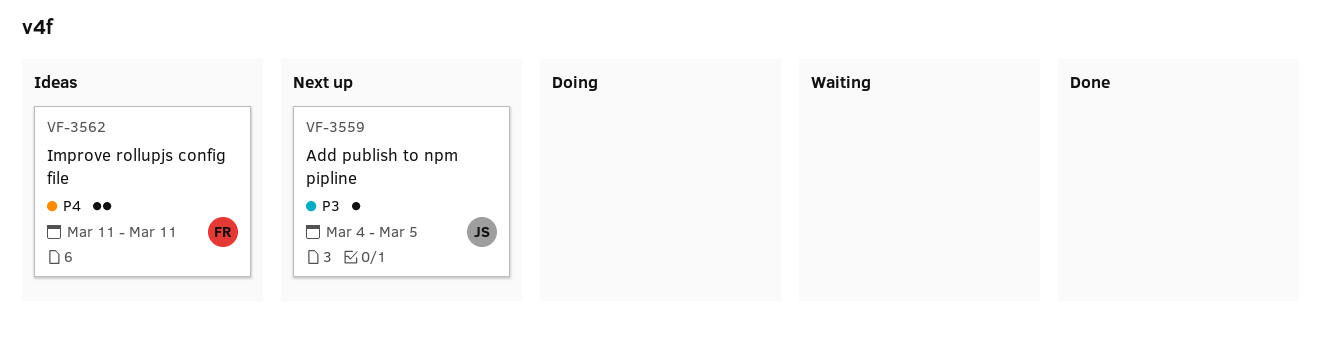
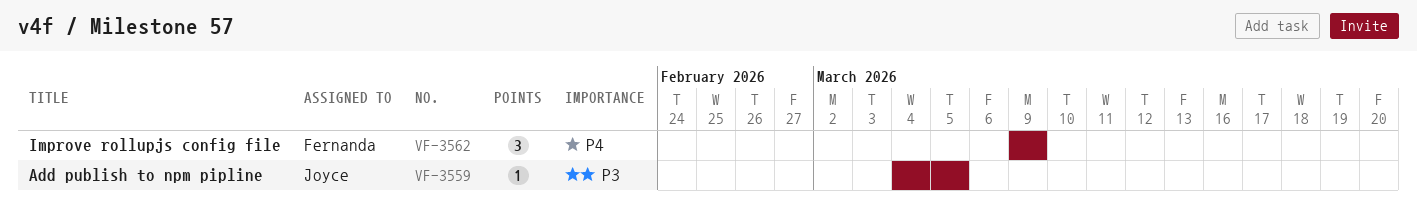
VF-3562, estimate: 2 -> 3
VF-3562, start: Mar 11 -> Mar 9
VF-3562, due: Mar 11 -> Mar 9

